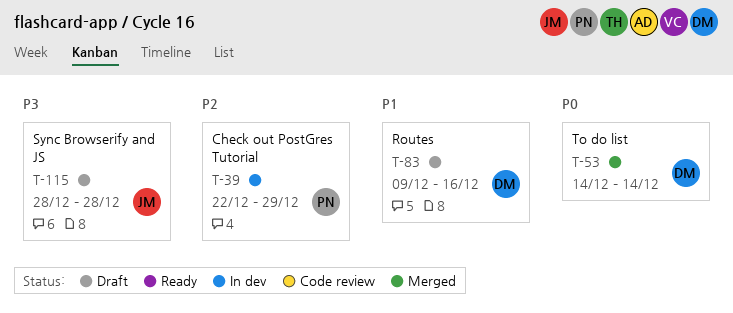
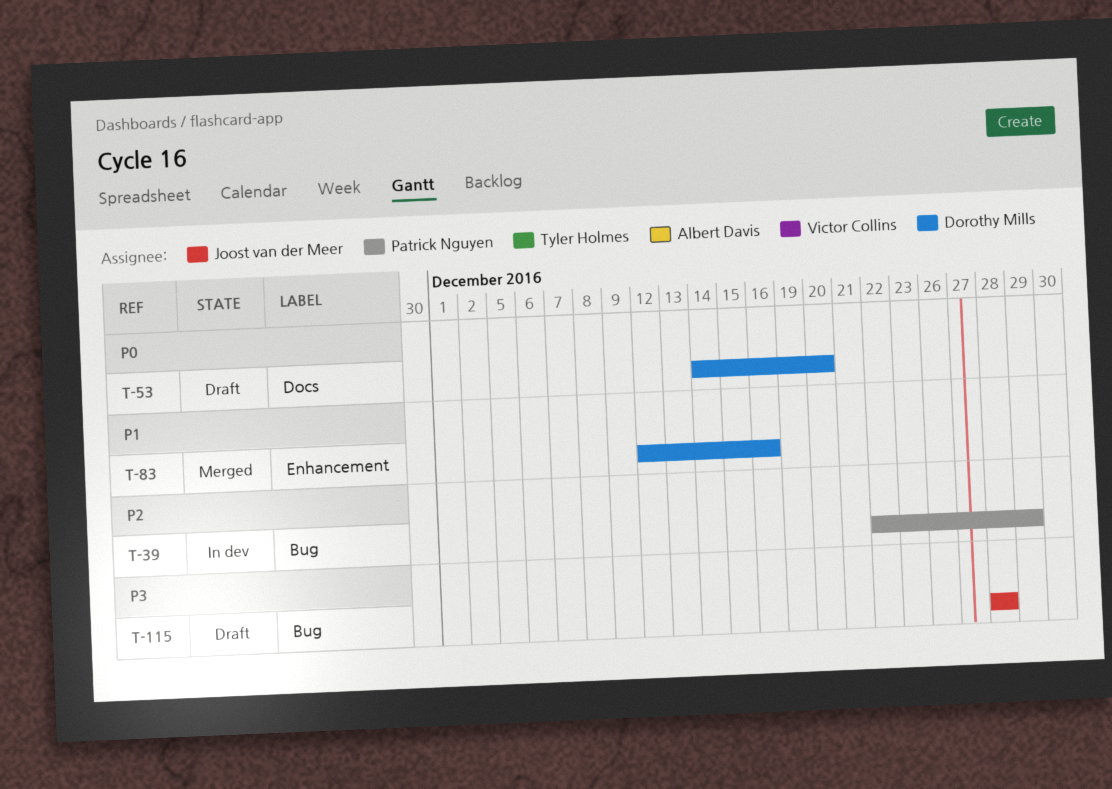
T-53, status: Merged -> Draft
T-53, due: Dec 14 -> Dec 20
T-83, status: Draft -> Merged
T-83, start: Dec 9 -> Dec 12

